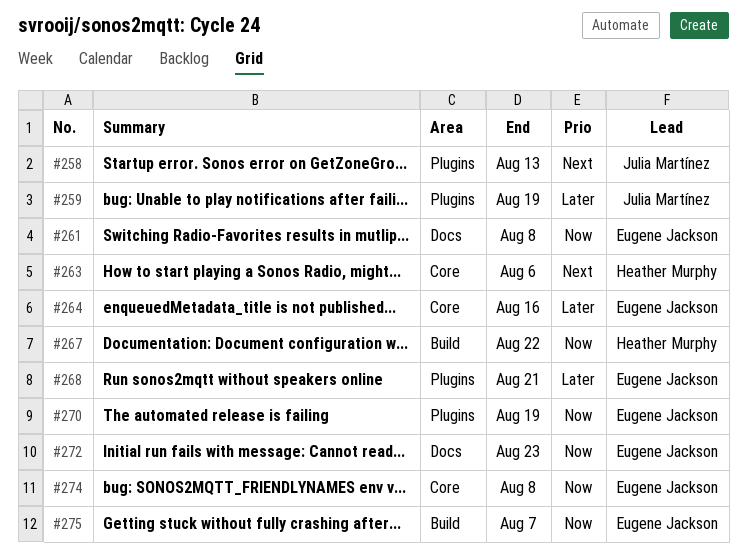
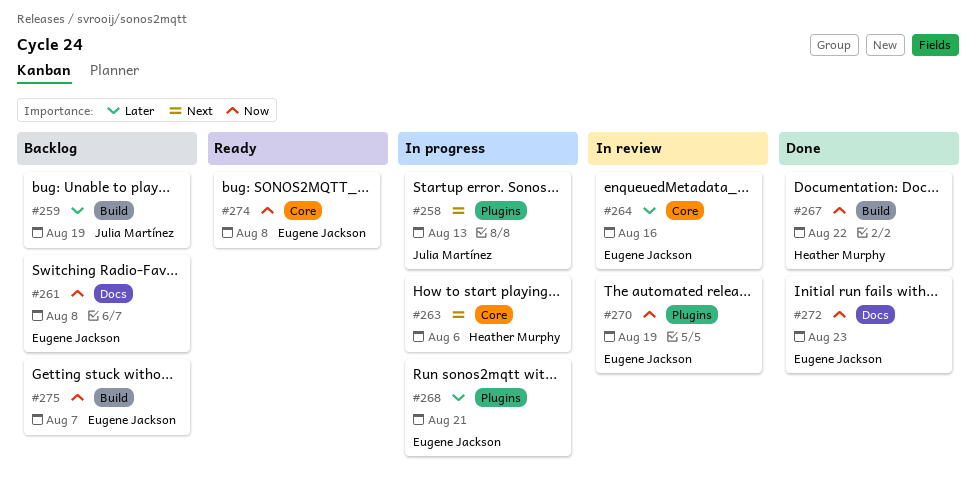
#259, label: Plugins -> Build

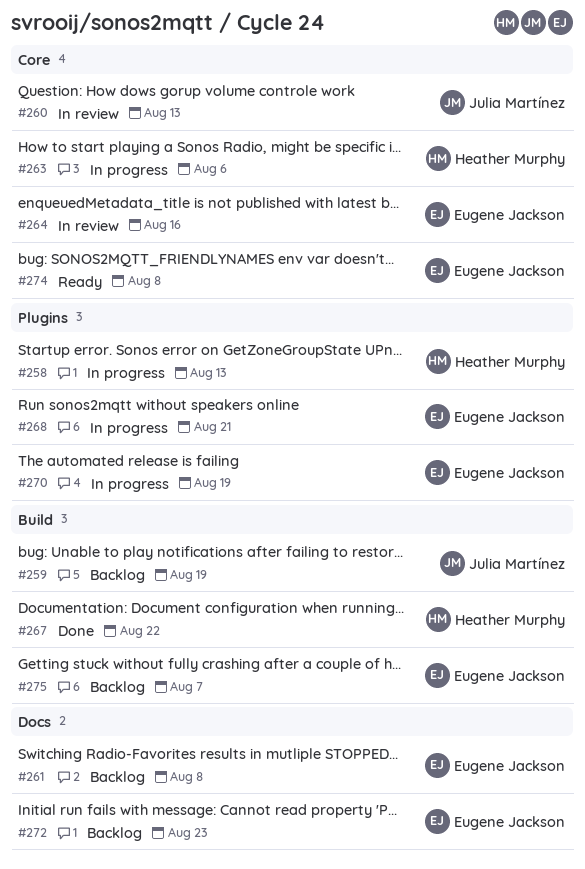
#258, owner: Julia Martínez -> Heather Murphy
#260: none -> present
#270, status: In review -> In progress
#272, status: Done -> Backlog

